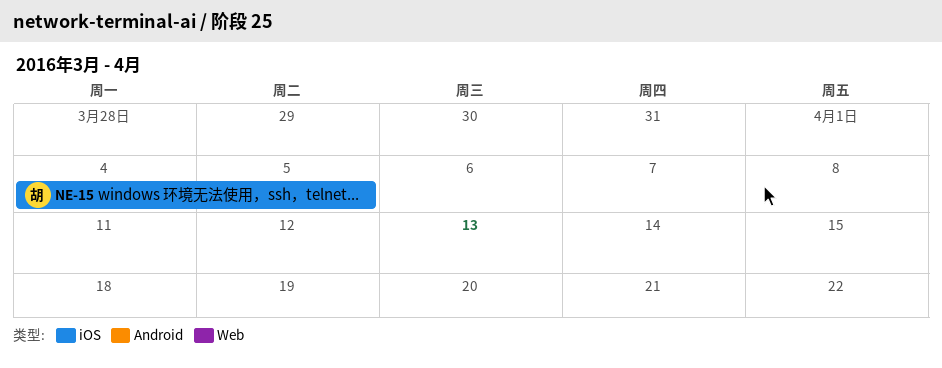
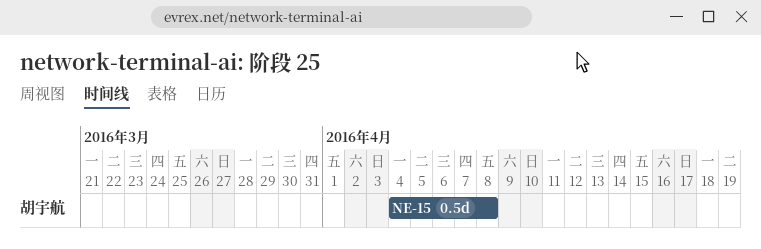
NE-15, due: Apr 5 -> Apr 8

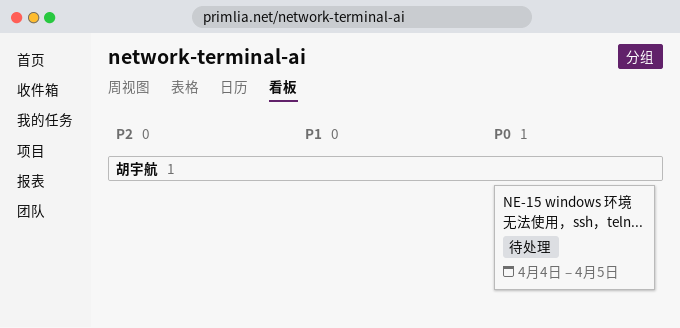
NE-15, due: Apr 8 -> Apr 5

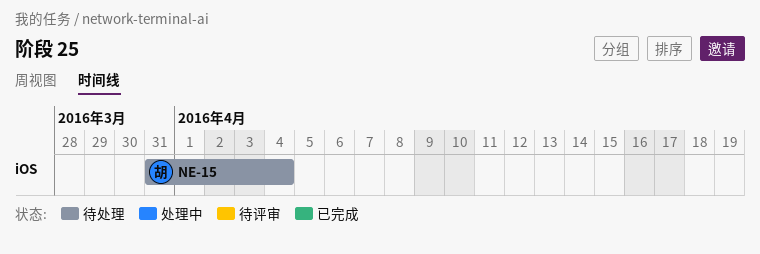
NE-15, start: Apr 4 -> Mar 31
NE-15, due: Apr 5 -> Apr 4

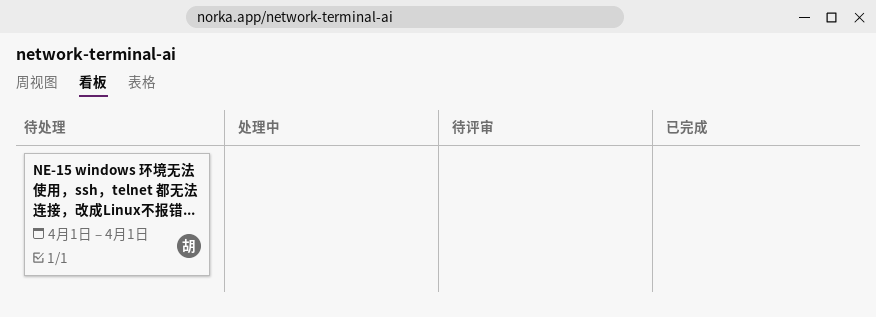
NE-15, start: Mar 31 -> Apr 1
NE-15, due: Apr 4 -> Apr 1

